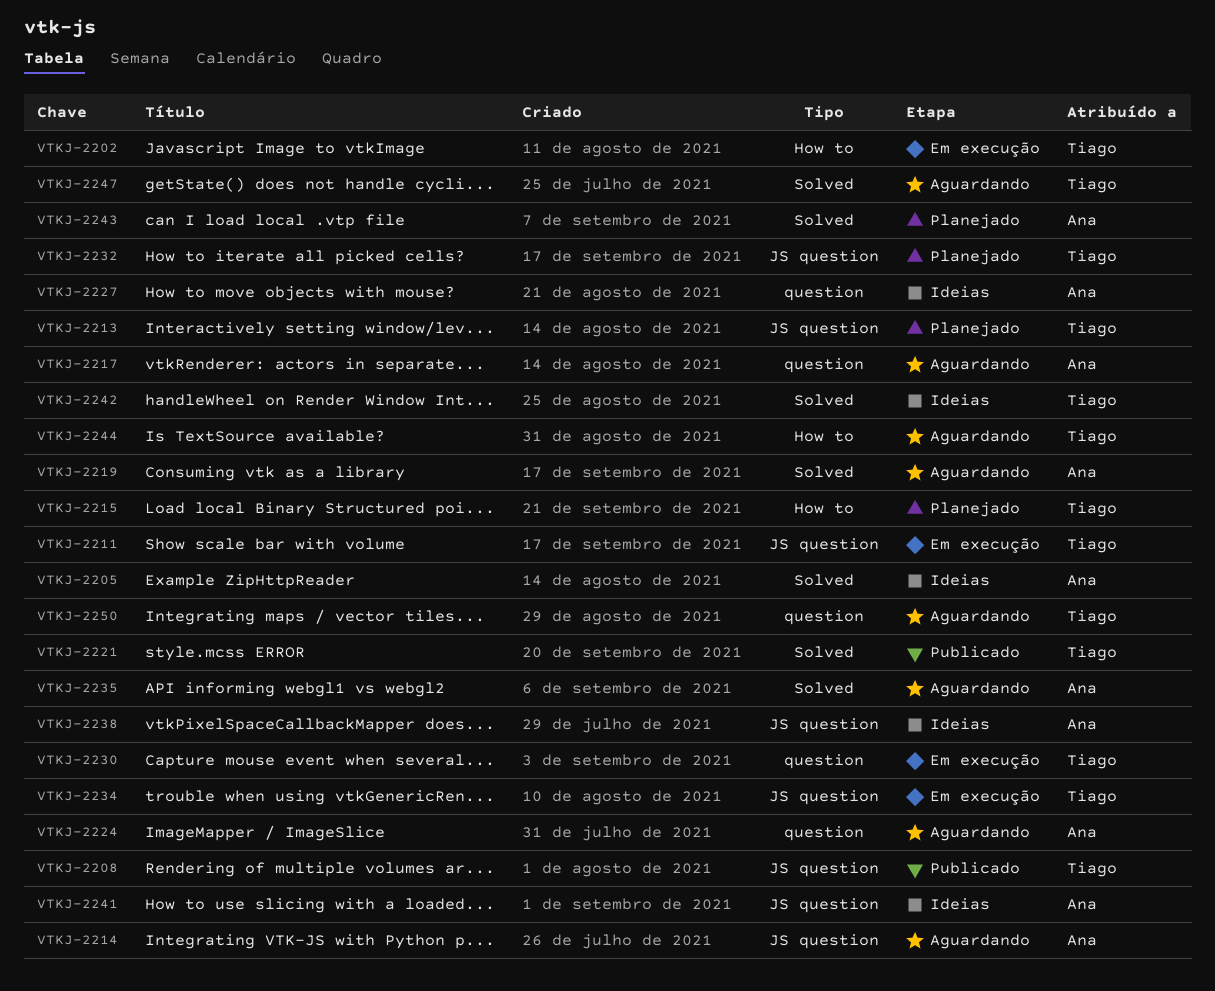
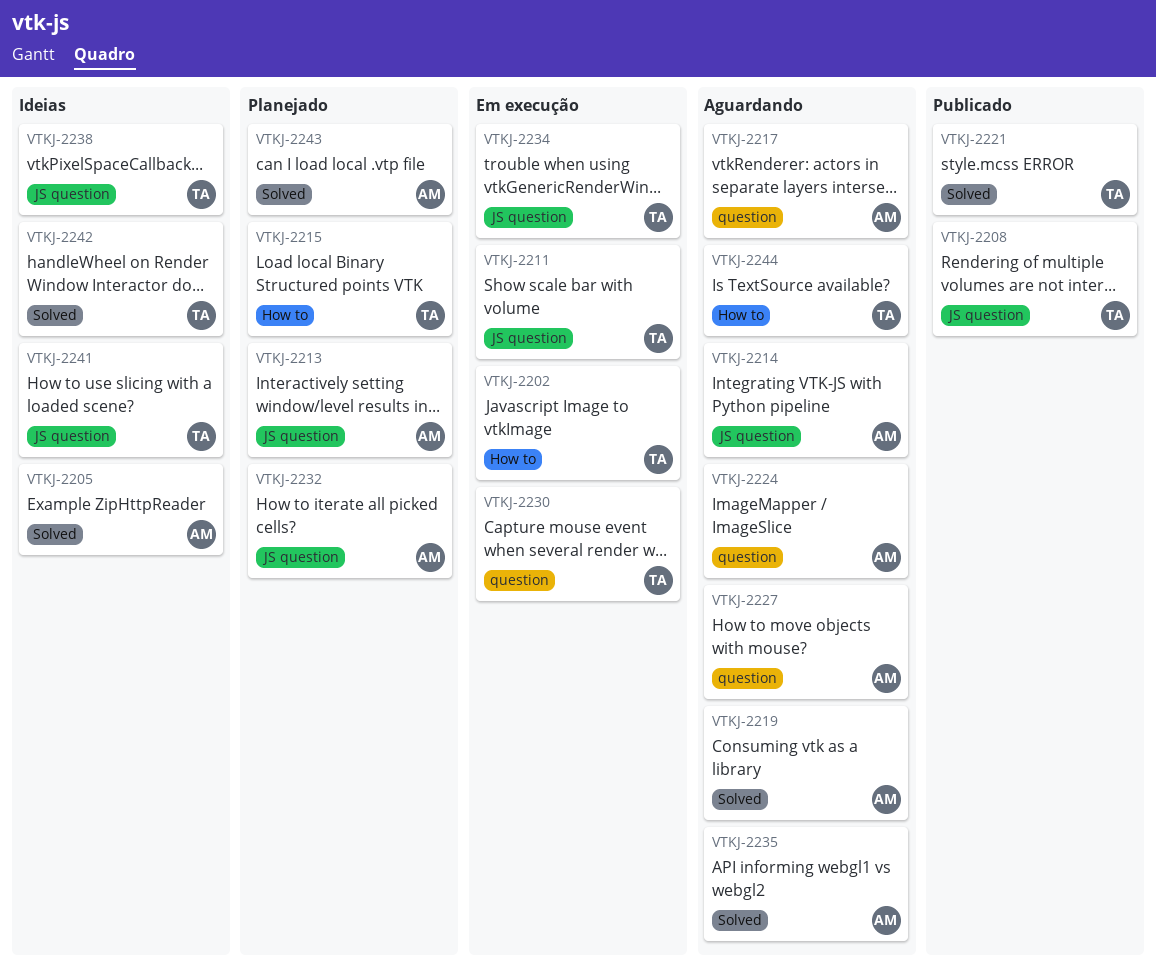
VTKJ-2213, owner: Tiago -> Ana
VTKJ-2227, status: Ideias -> Aguardando
VTKJ-2232, owner: Tiago -> Ana
VTKJ-2238, owner: Ana -> Tiago
VTKJ-2241, owner: Ana -> Tiago
VTKJ-2247: present -> none
VTKJ-2250: present -> none

